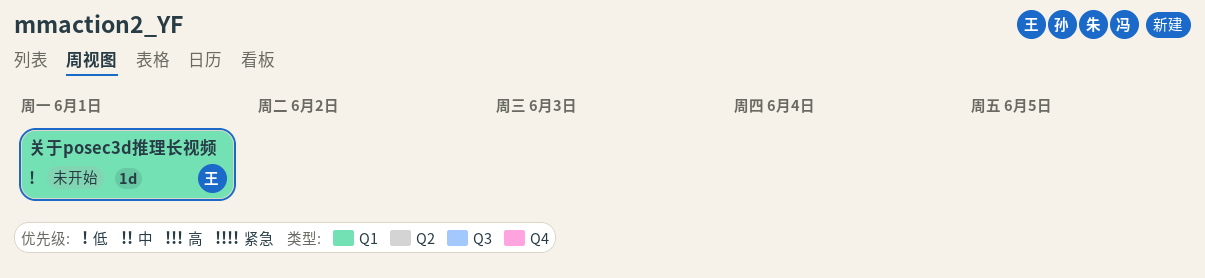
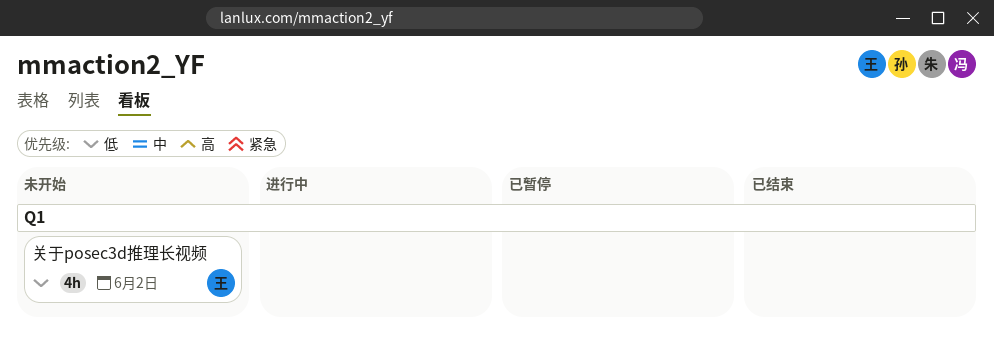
关于posec3d推理长视频, estimate: 1d -> 4h
关于posec3d推理长视频, due: Jun 1 -> Jun 2

